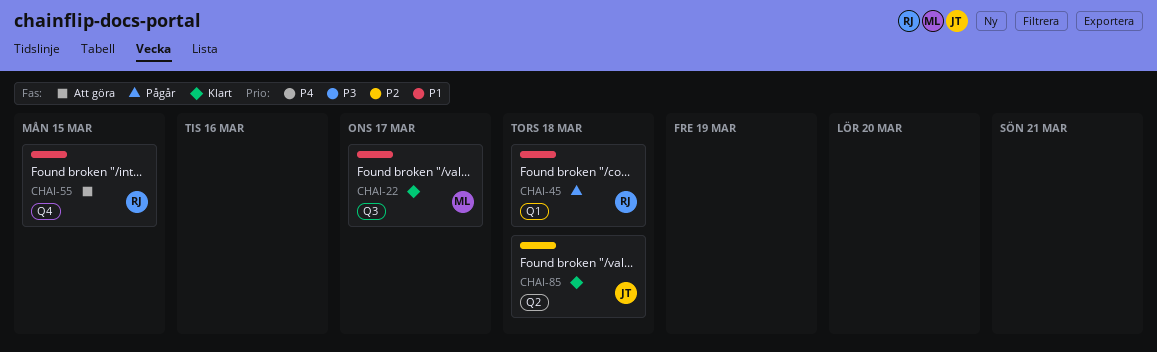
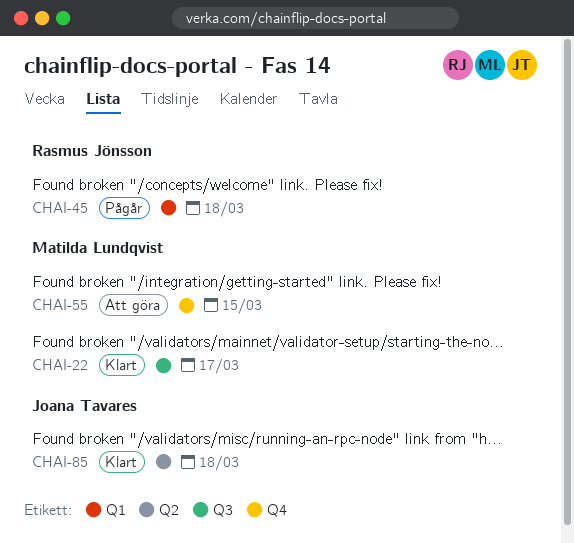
CHAI-55, owner: Rasmus Jönsson -> Matilda Lundqvist

